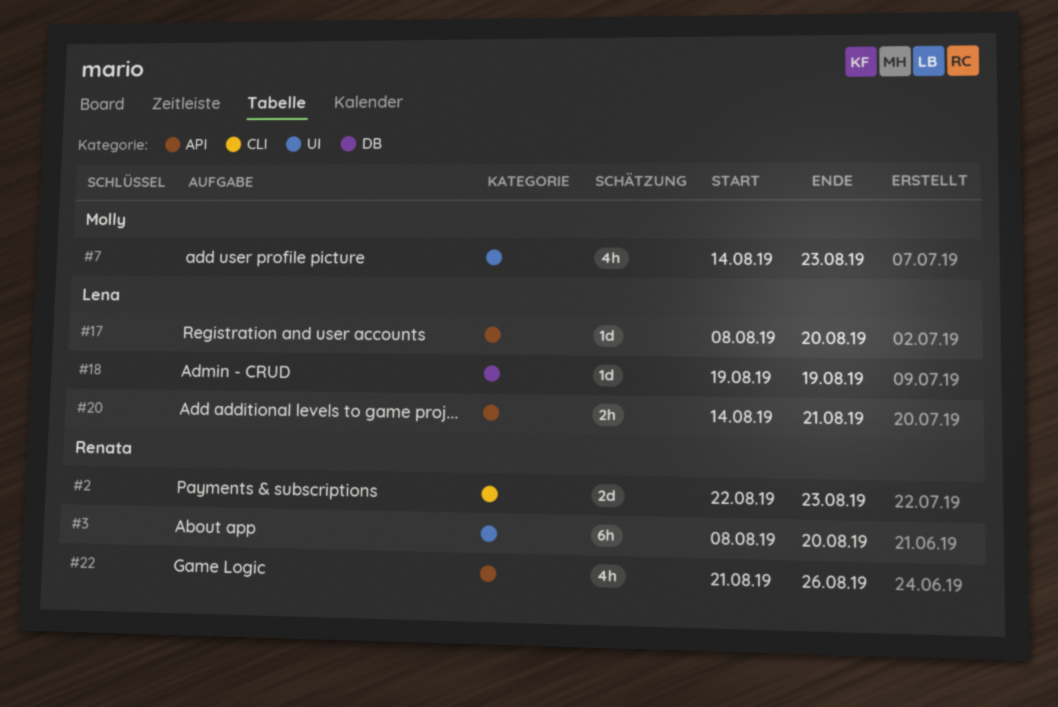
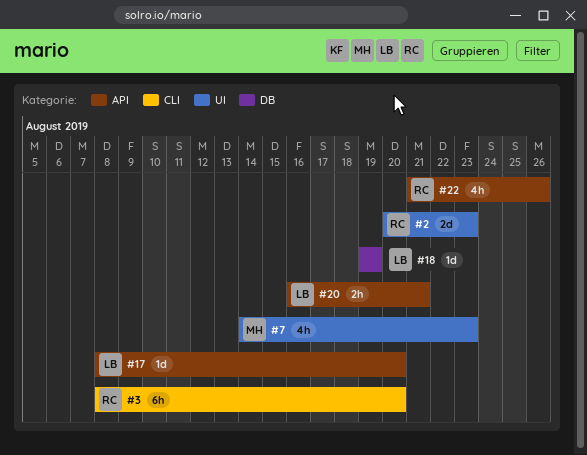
#2, label: CLI -> UI
#2, start: Aug 22 -> Aug 20
#3, label: UI -> CLI
#20, start: Aug 14 -> Aug 16

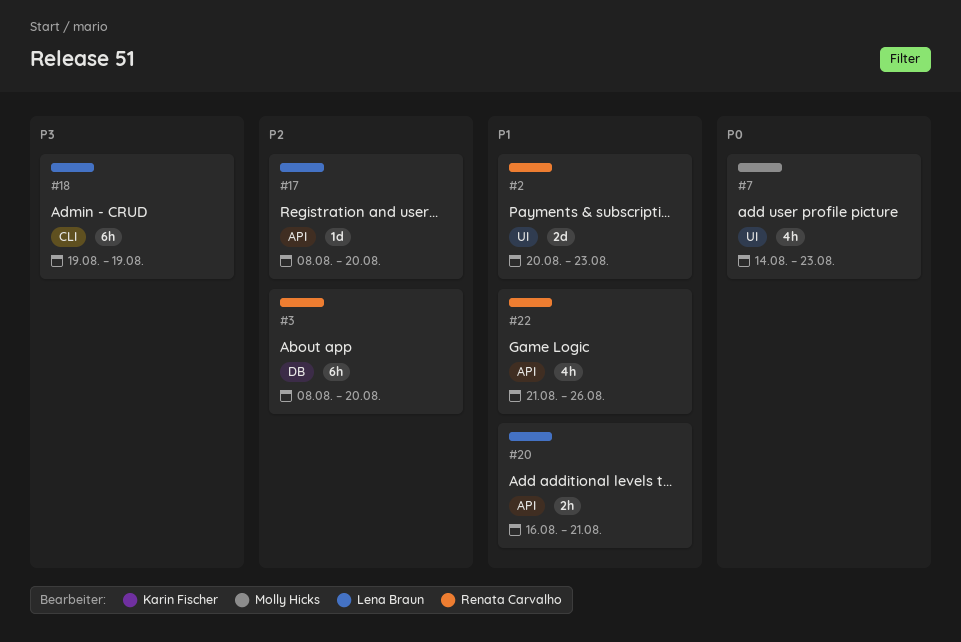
#3, label: CLI -> DB
#18, label: DB -> CLI
#18, estimate: 1d -> 6h

